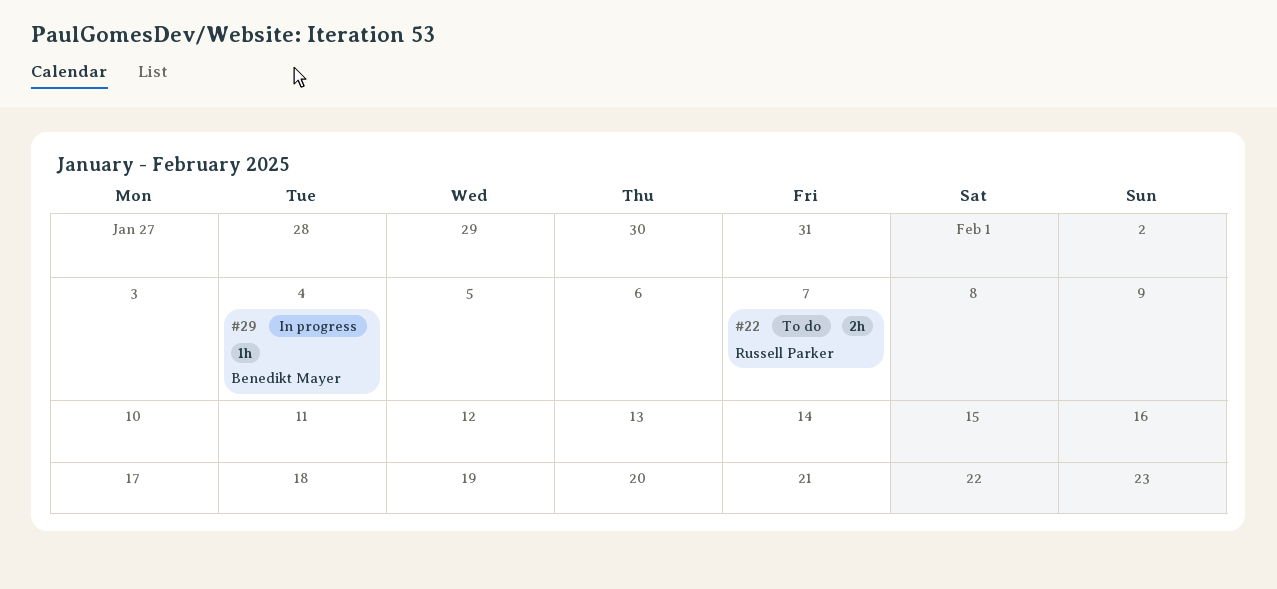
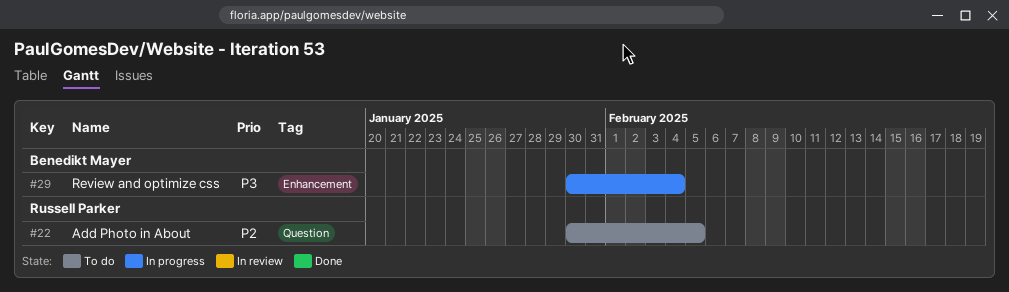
#22, due: Feb 7 -> Feb 5

